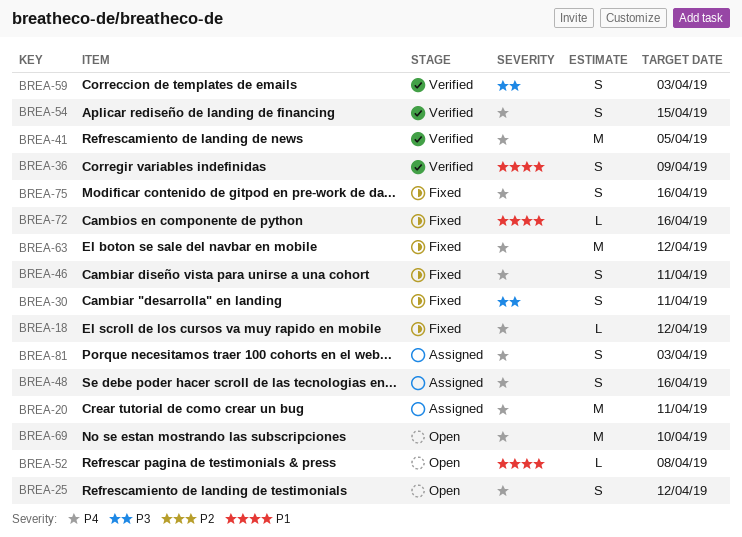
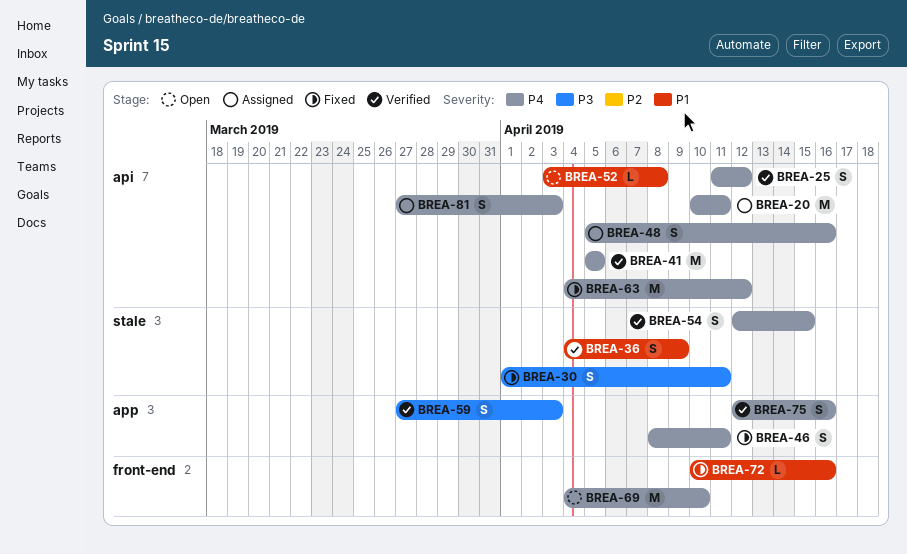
BREA-18: present -> none
BREA-25, status: Open -> Verified
BREA-75, status: Fixed -> Verified

